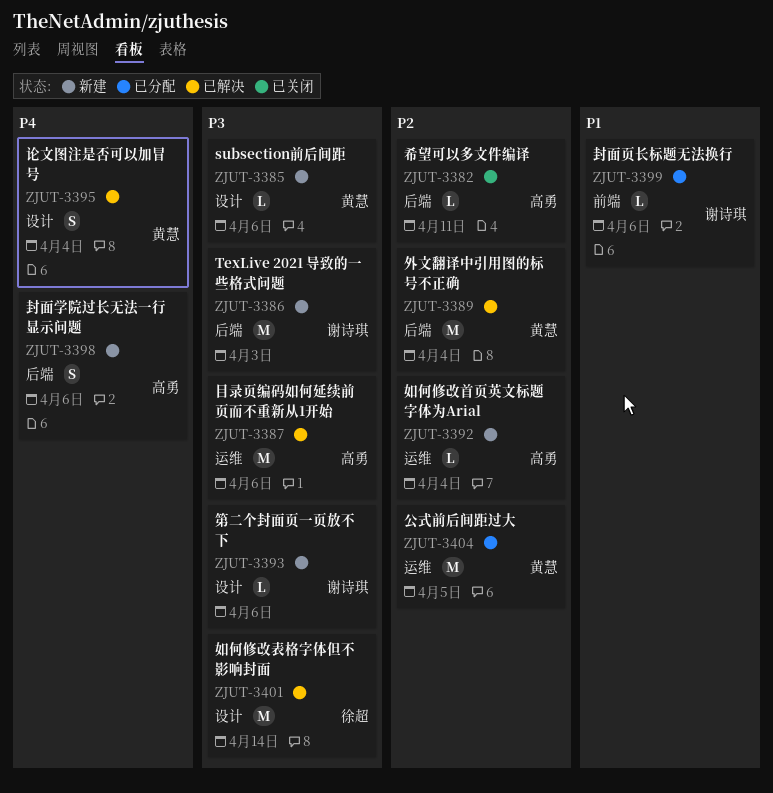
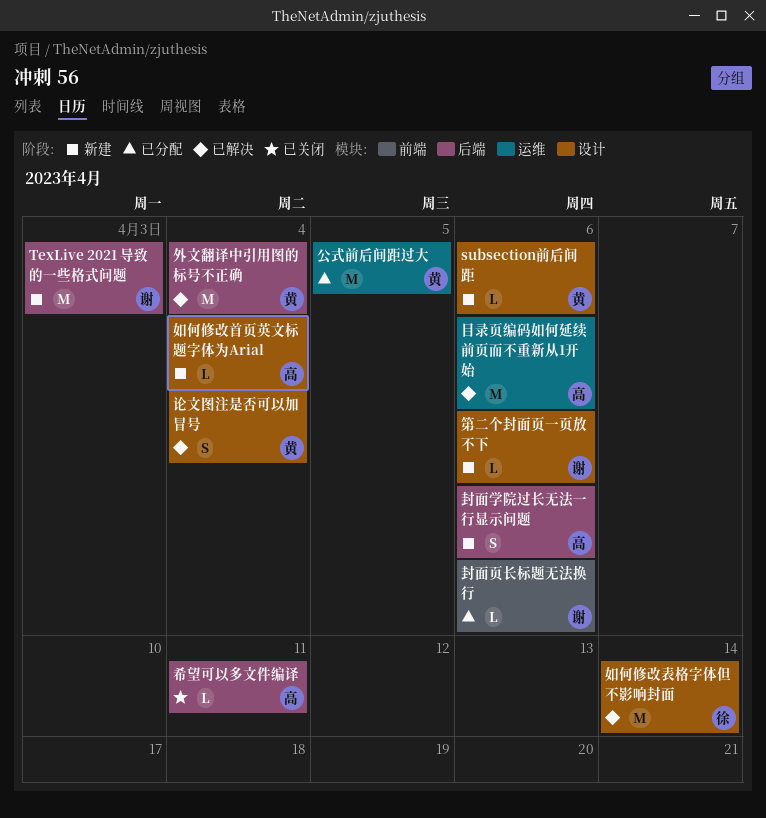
如何修改首页英文标题字体为Arial, label: 运维 -> 设计

